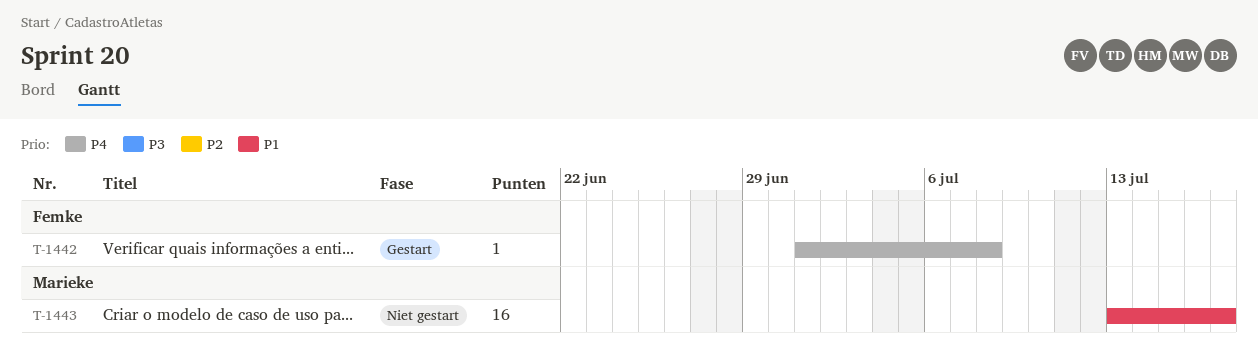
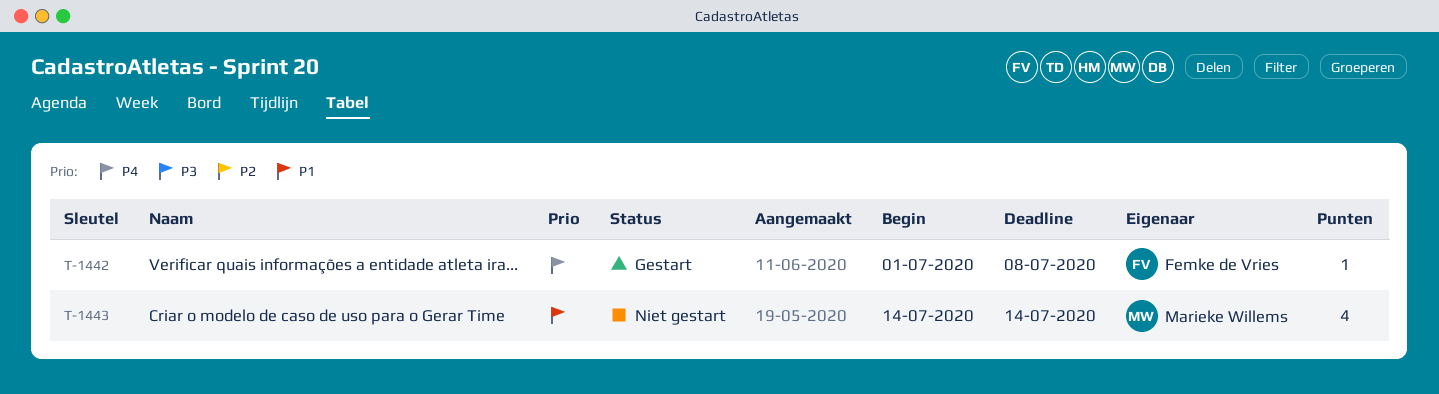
T-1443, estimate: 16 -> 4
T-1443, start: Jul 13 -> Jul 14
T-1443, due: Jul 17 -> Jul 14

